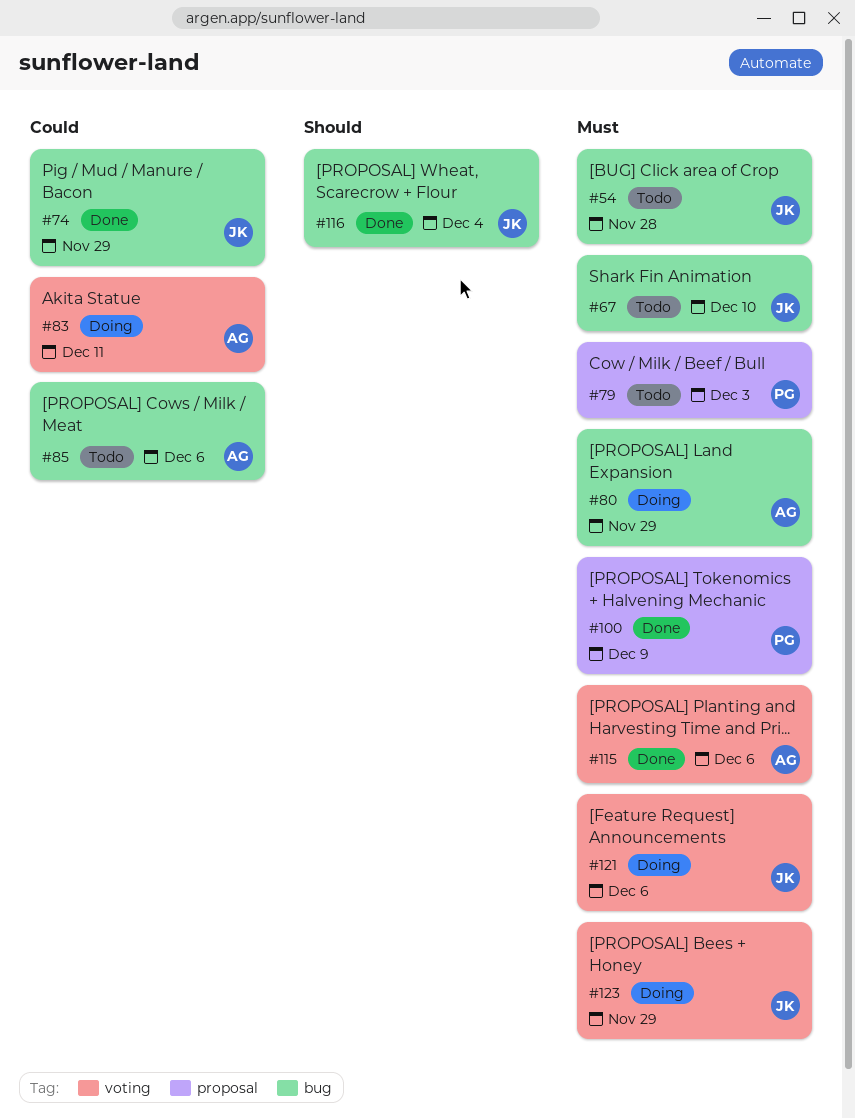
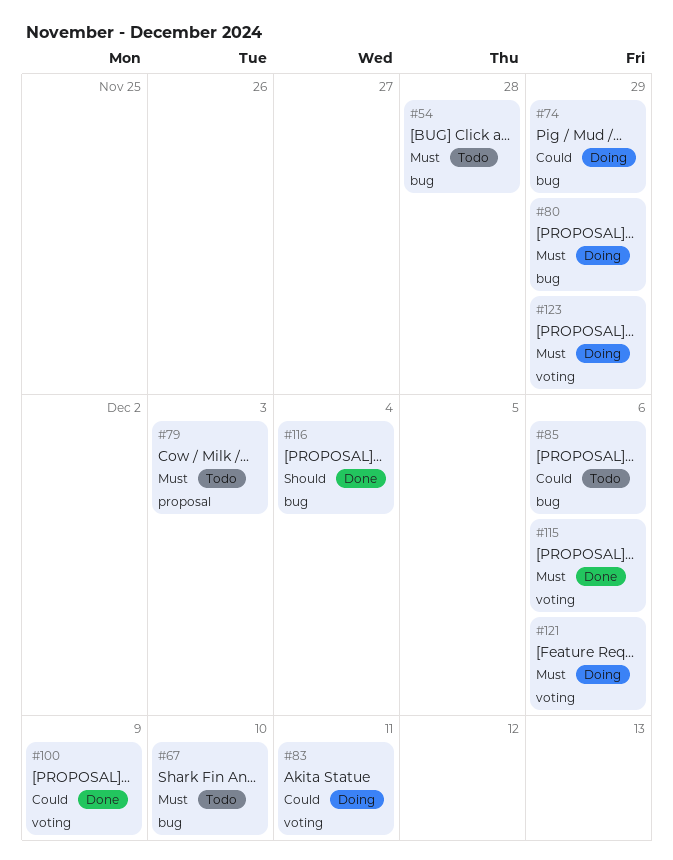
#74, status: Done -> Doing
#100, priority: Must -> Could
#100, label: proposal -> voting

